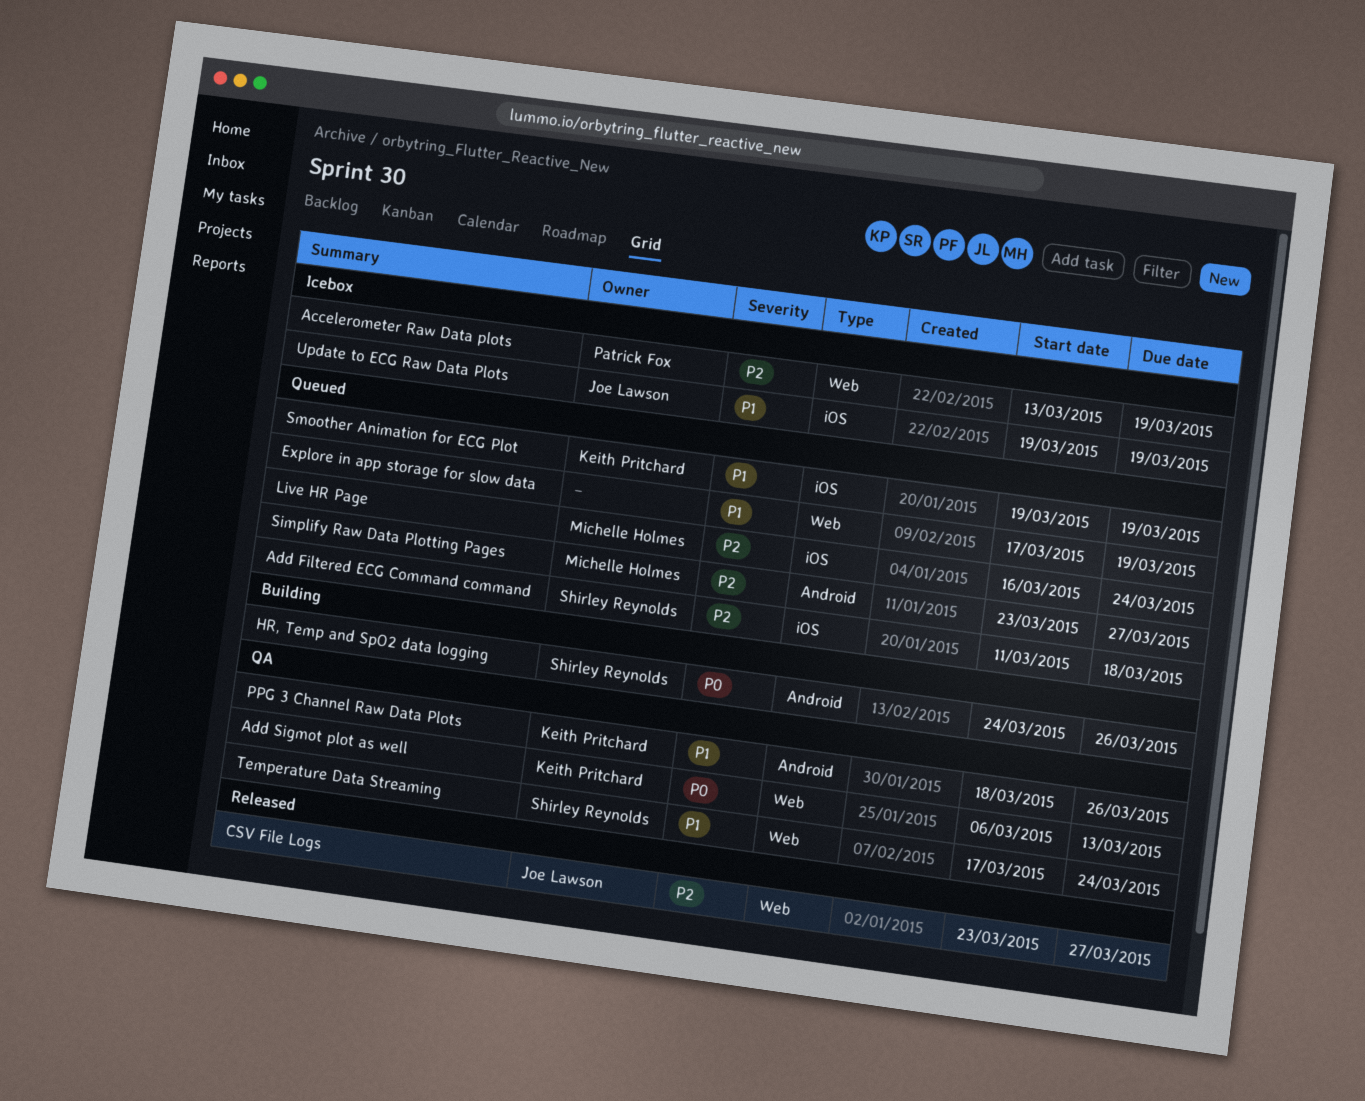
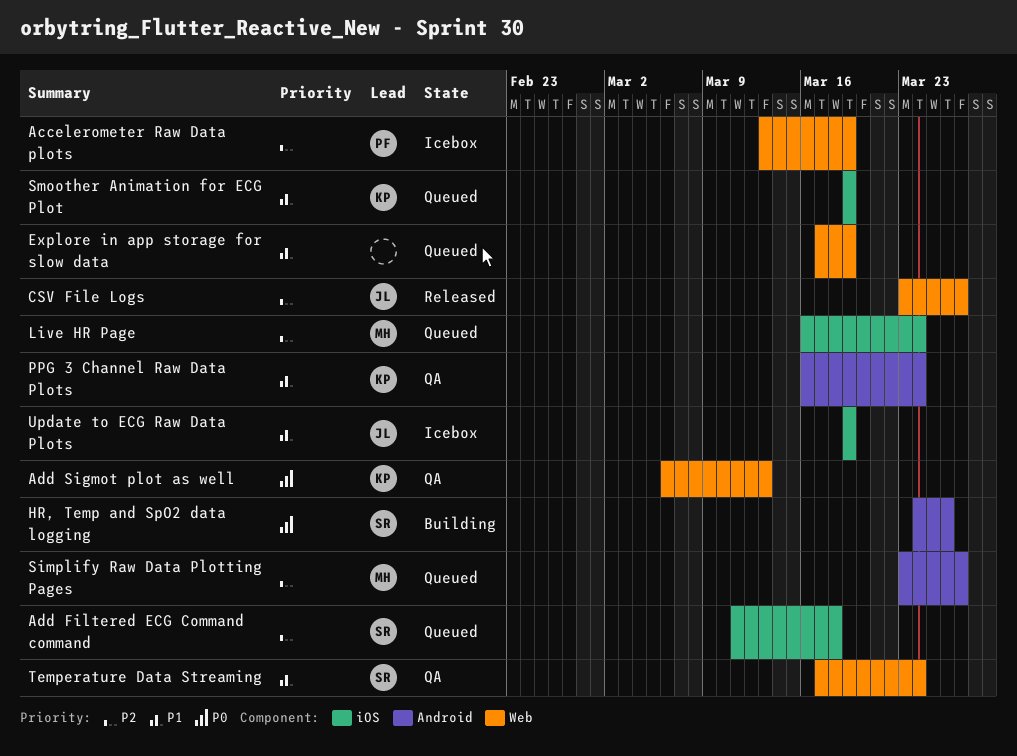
PPG 3 Channel Raw Data Plots, start: Mar 18 -> Mar 16
PPG 3 Channel Raw Data Plots, due: Mar 26 -> Mar 24

